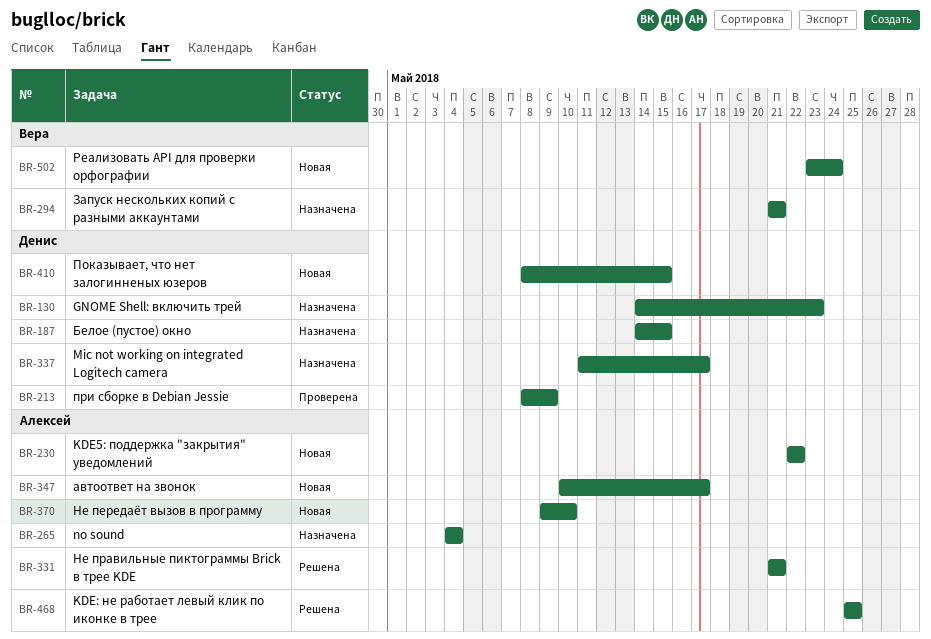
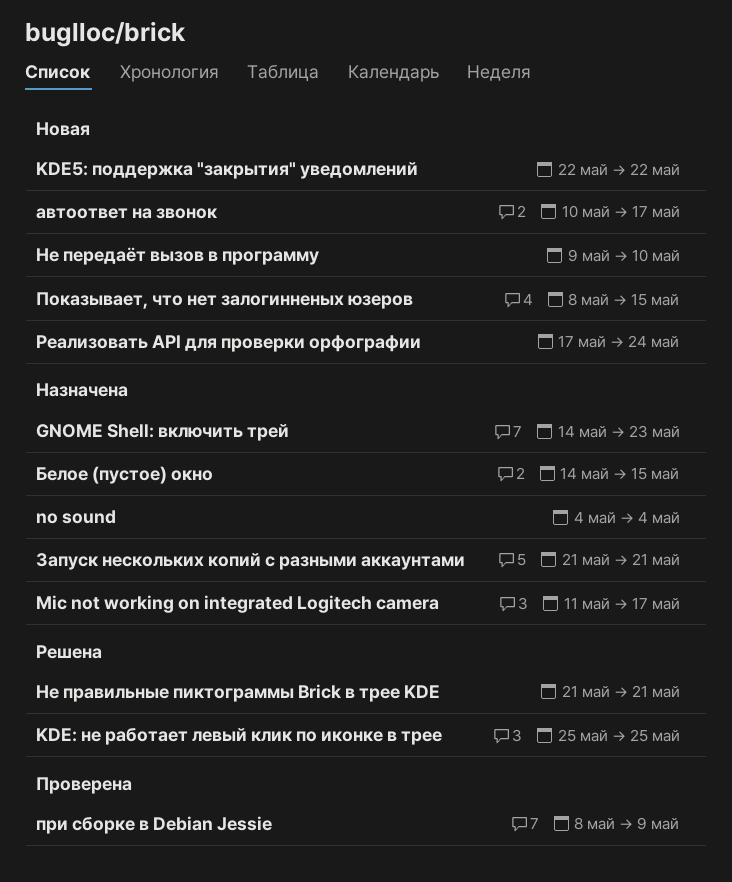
Реализовать API для проверки орфографии, start: May 23 -> May 17

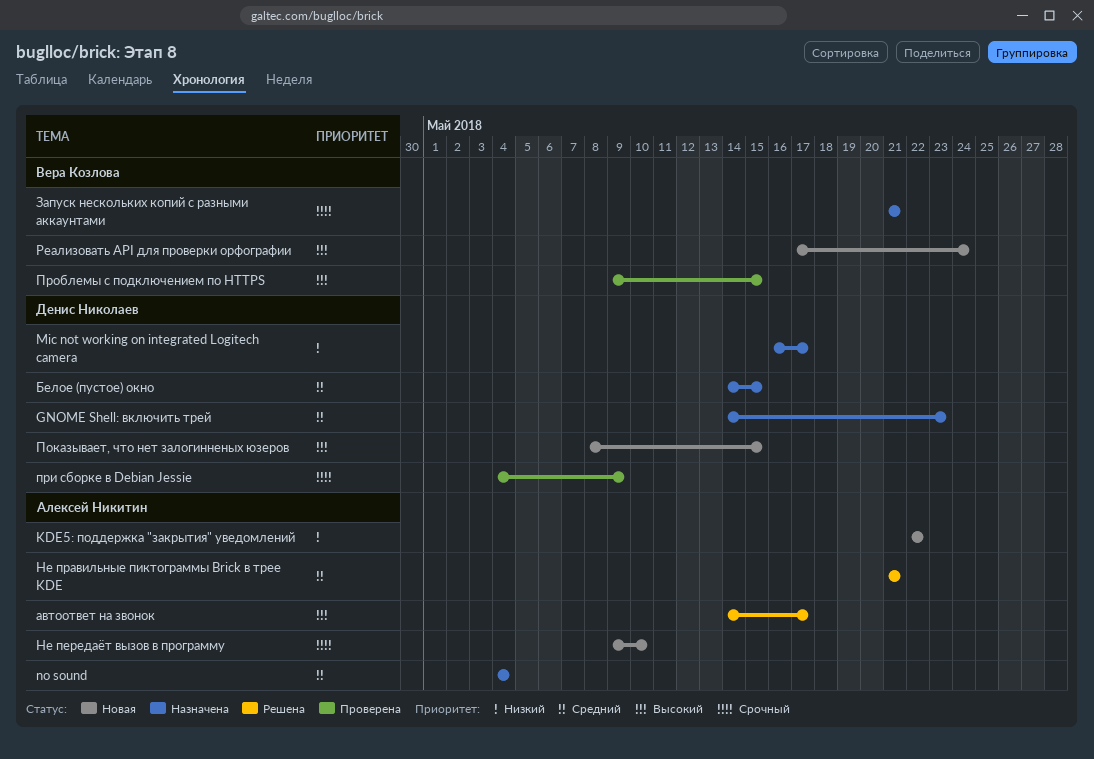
KDE: не работает левый клик по иконке в трее: present -> none
Mic not working on integrated Logitech camera, start: May 11 -> May 16
автоответ на звонок, status: Новая -> Решена
автоответ на звонок, start: May 10 -> May 14
при сборке в Debian Jessie, start: May 8 -> May 4
Проблемы с подключением по HTTPS: none -> present

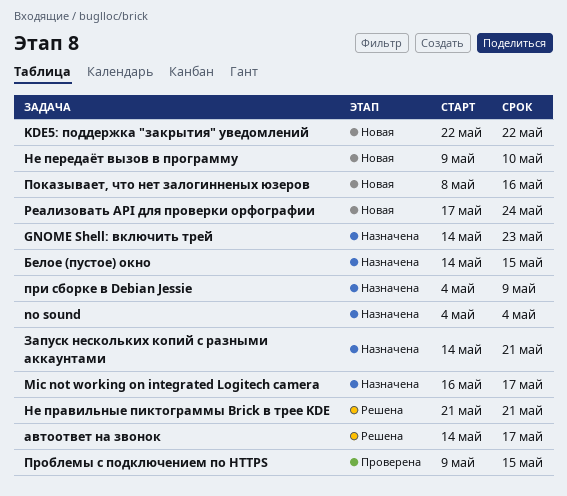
Запуск нескольких копий с разными аккаунтами, start: May 21 -> May 14
Показывает, что нет залогинненых юзеров, due: May 15 -> May 16
при сборке в Debian Jessie, status: Проверена -> Назначена

